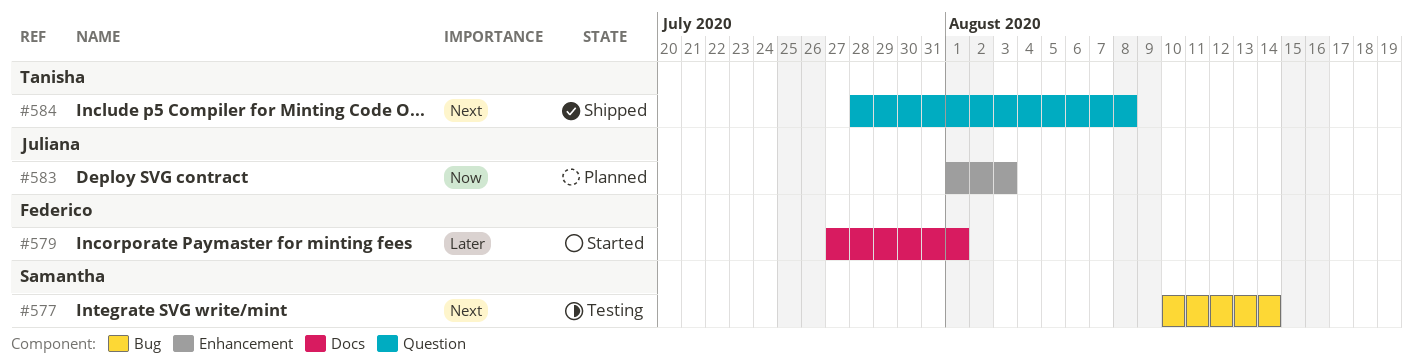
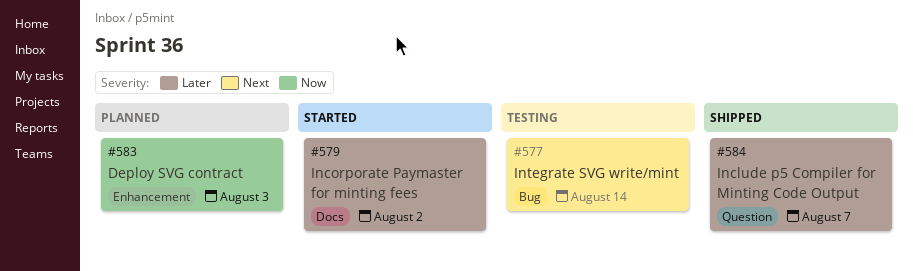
#579, due: Aug 1 -> Aug 2
#584, priority: Next -> Later
#584, due: Aug 8 -> Aug 7

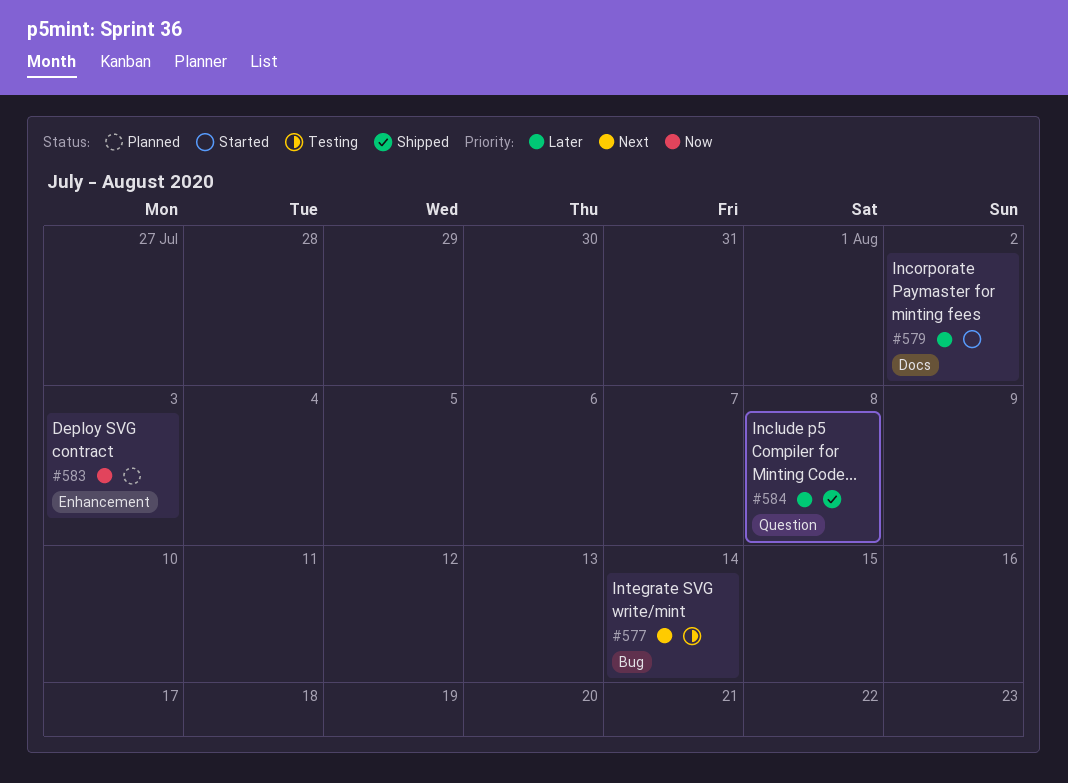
#584, due: Aug 7 -> Aug 8

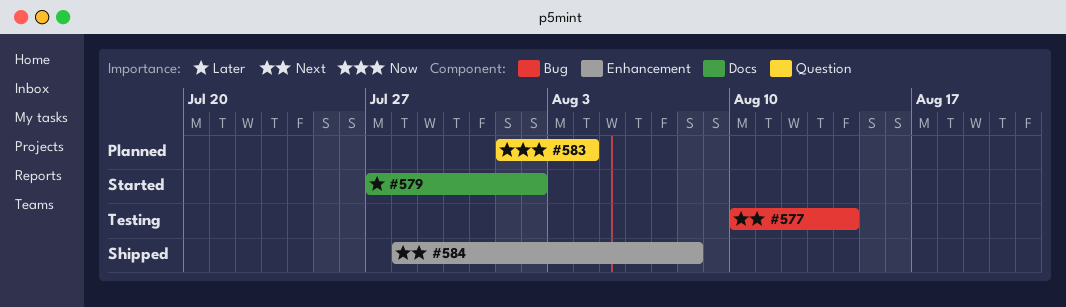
#583, label: Enhancement -> Question
#583, due: Aug 3 -> Aug 4
#584, priority: Later -> Next
#584, label: Question -> Enhancement

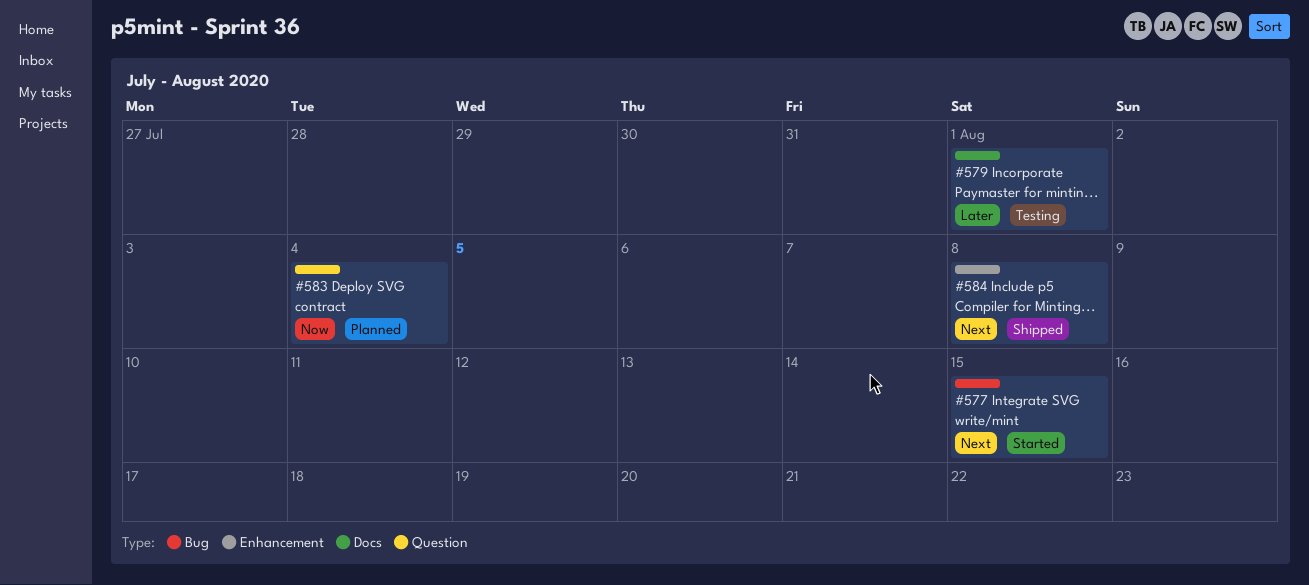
#577, status: Testing -> Started
#577, due: Aug 14 -> Aug 15
#579, status: Started -> Testing
#579, due: Aug 2 -> Aug 1

